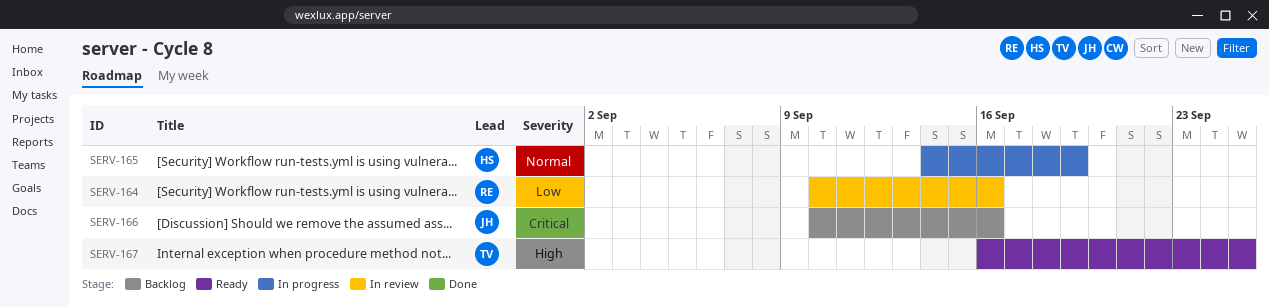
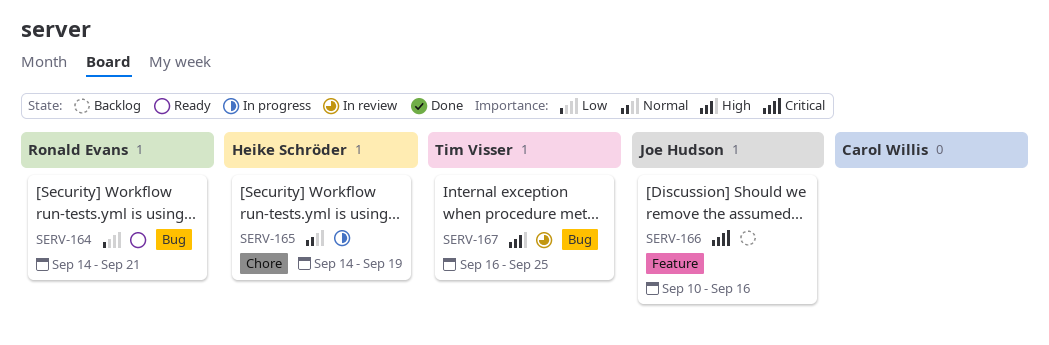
SERV-164, status: In review -> Ready
SERV-164, start: Sep 10 -> Sep 14
SERV-164, due: Sep 16 -> Sep 21
SERV-167, status: Ready -> In review

